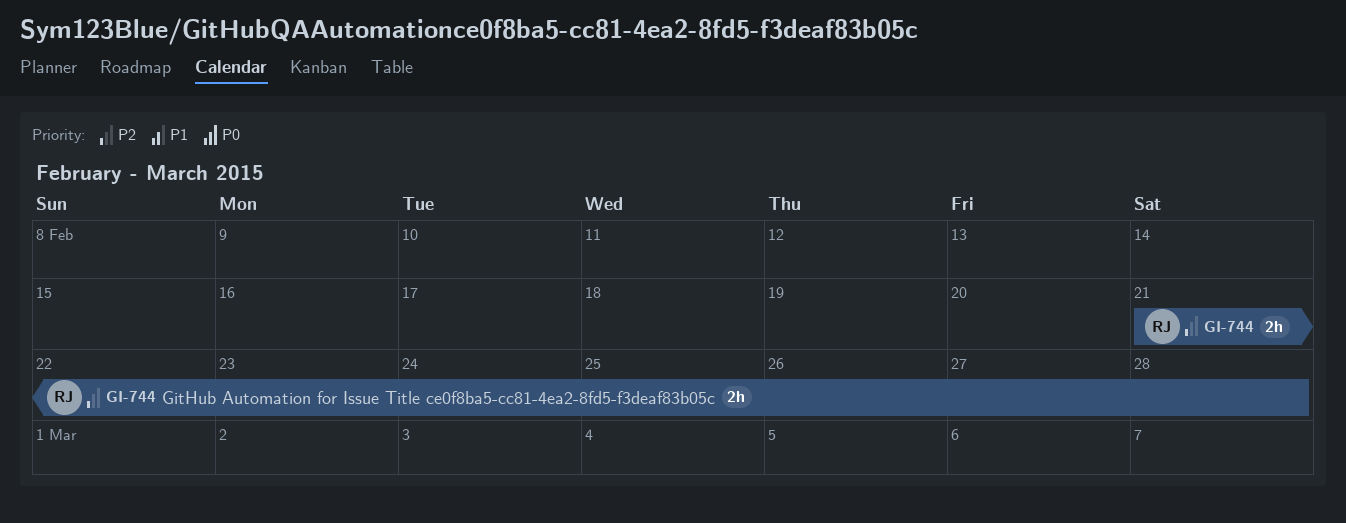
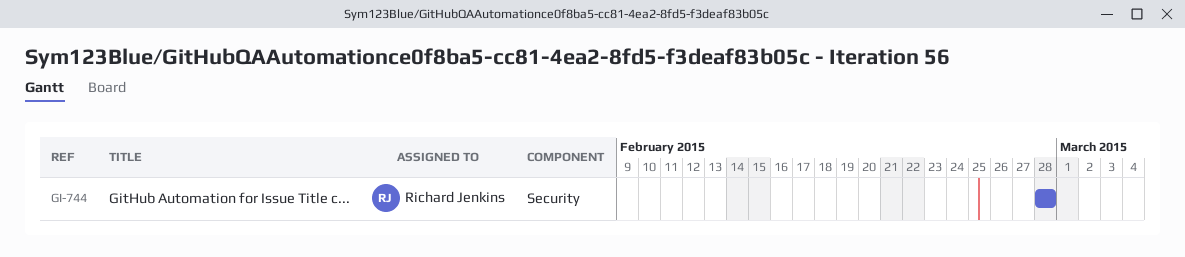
GI-744, start: Feb 21 -> Feb 28

